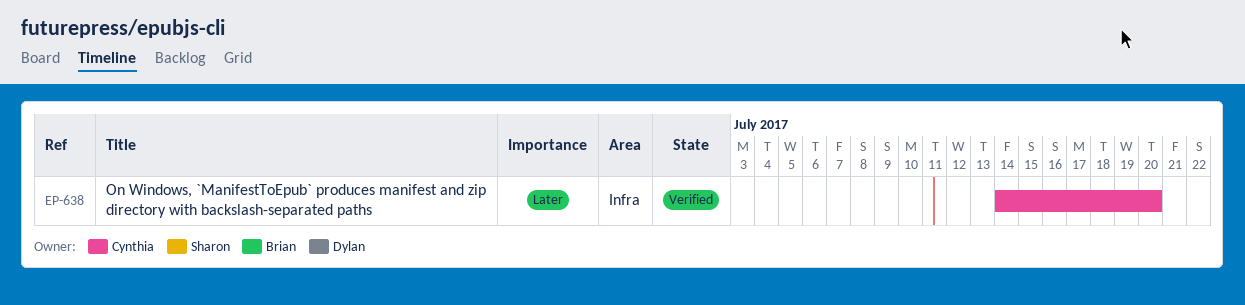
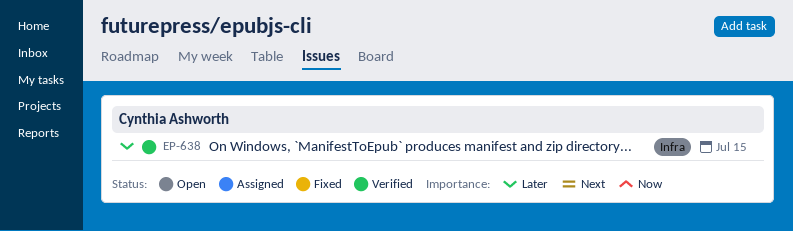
EP-638, due: Jul 20 -> Jul 15

